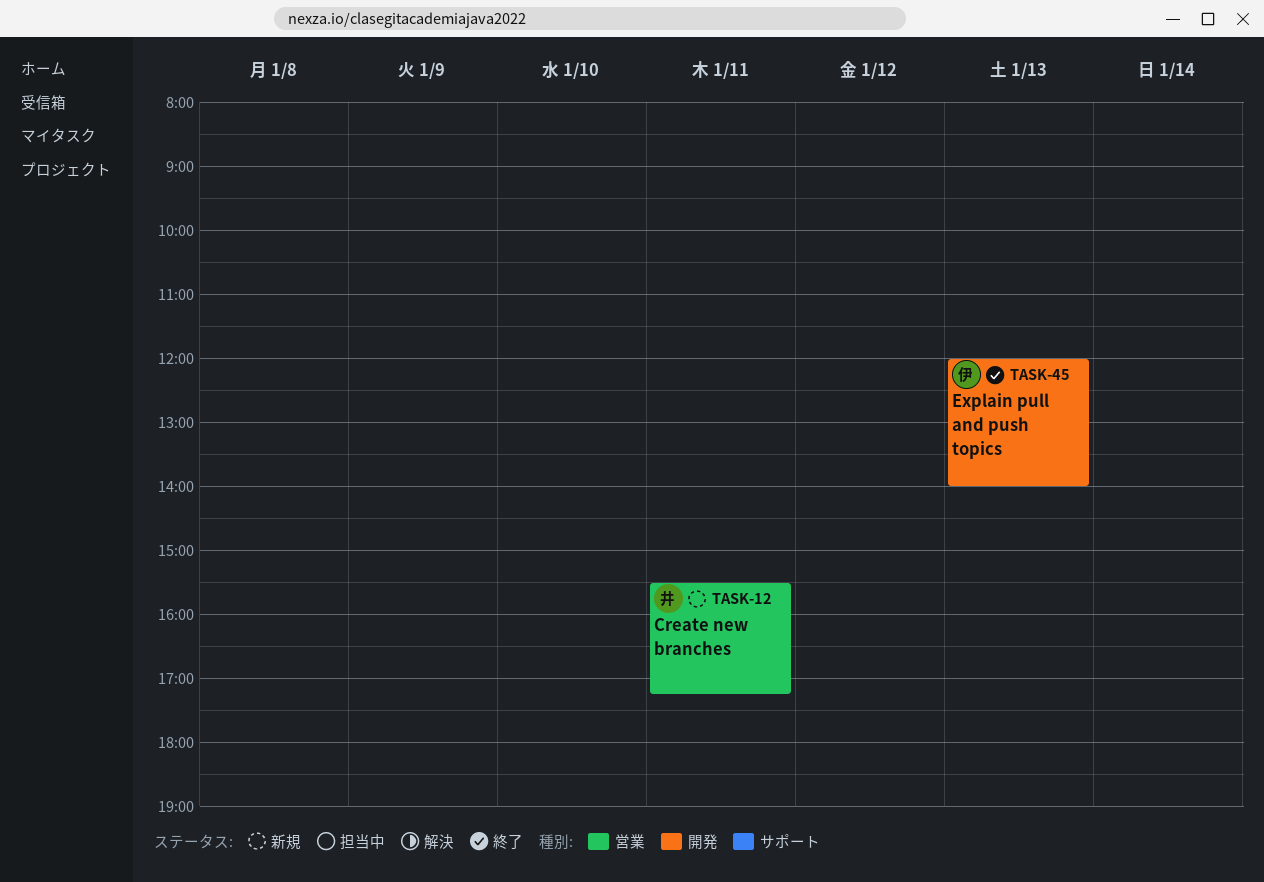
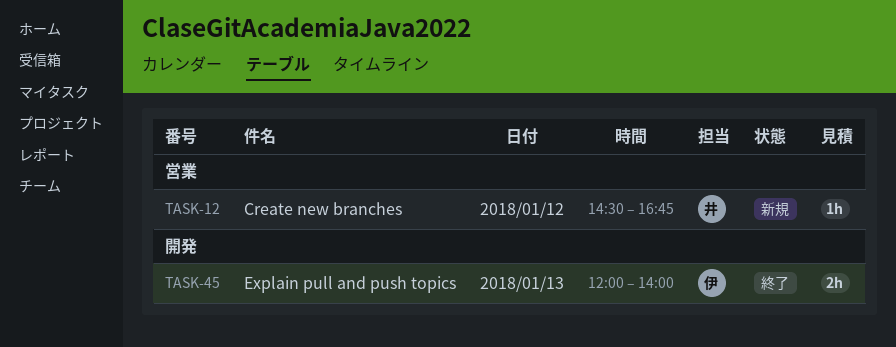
TASK-12, day: Jan 11 -> Jan 12
TASK-12, begins: 15:30 -> 14:30
TASK-12, ends: 17:15 -> 16:45

